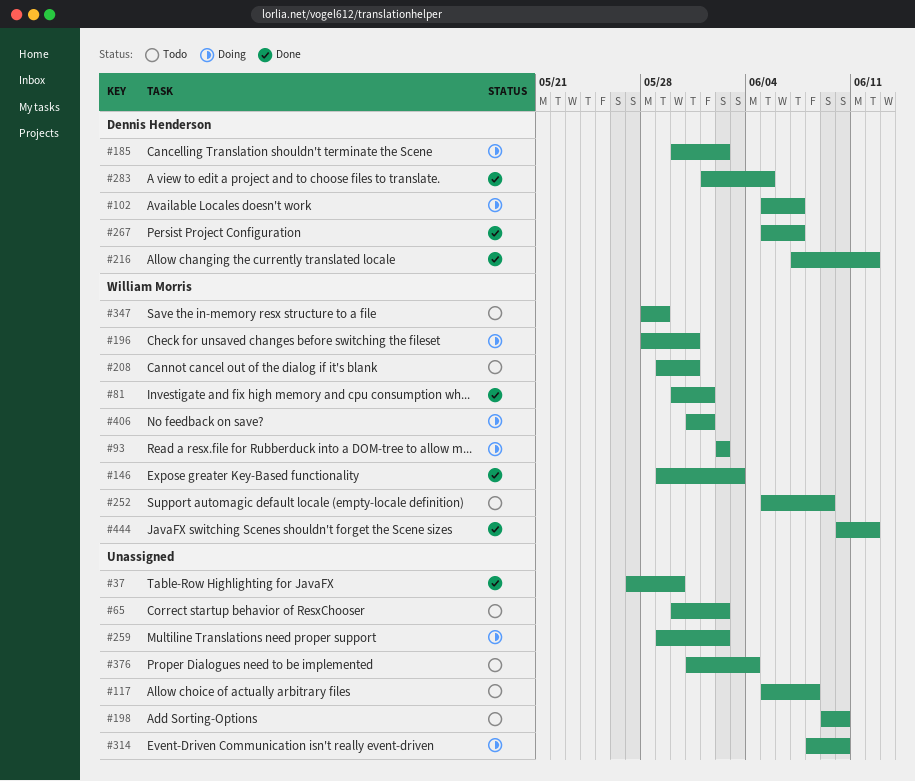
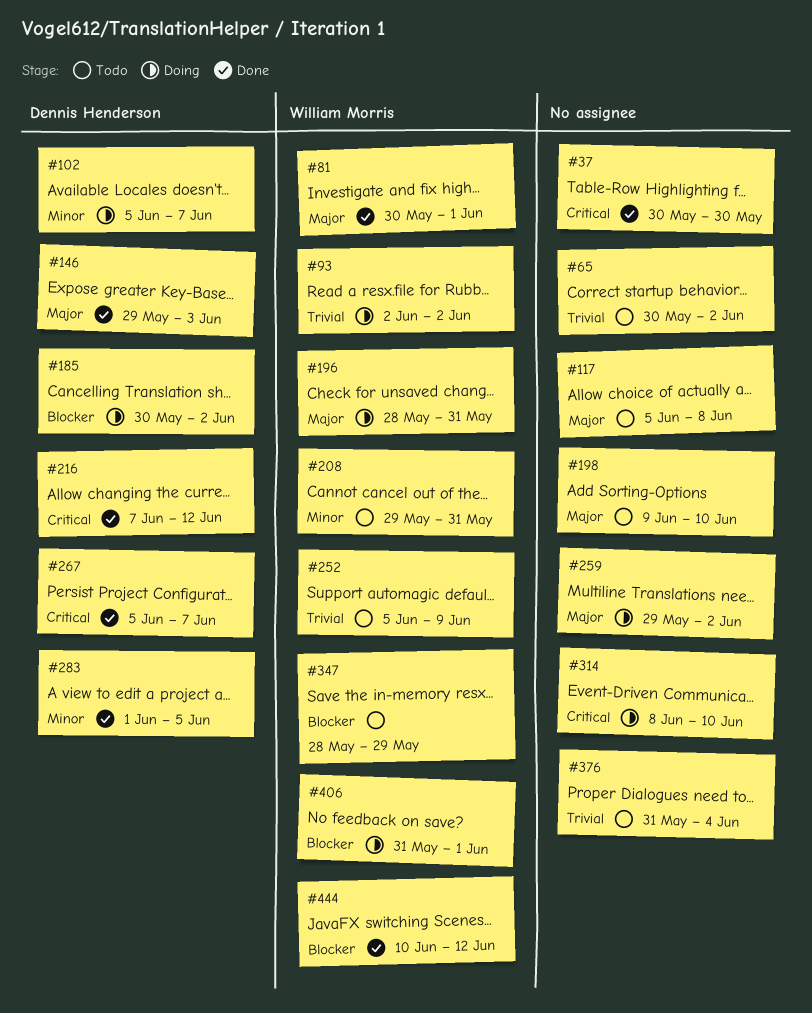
#37, start: May 27 -> May 30
#146, owner: William Morris -> Dennis Henderson

